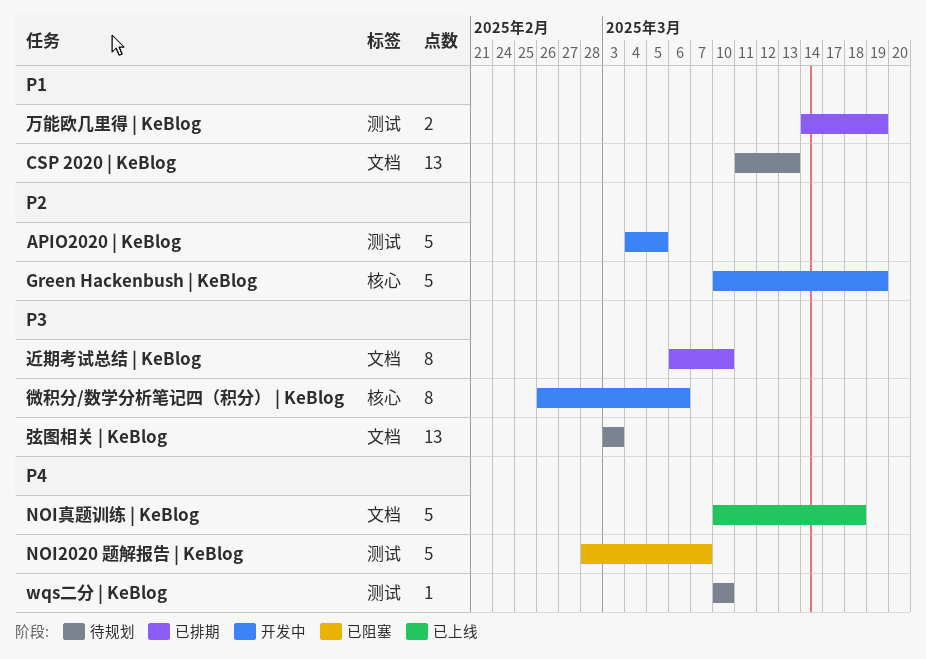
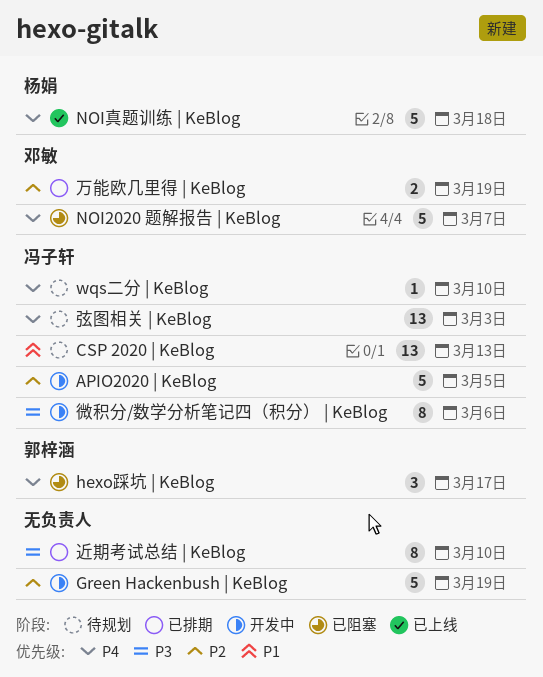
hexo踩坑 | KeBlog: none -> present
万能欧几里得 | KeBlog, priority: P1 -> P2
弦图相关 | KeBlog, priority: P3 -> P4

